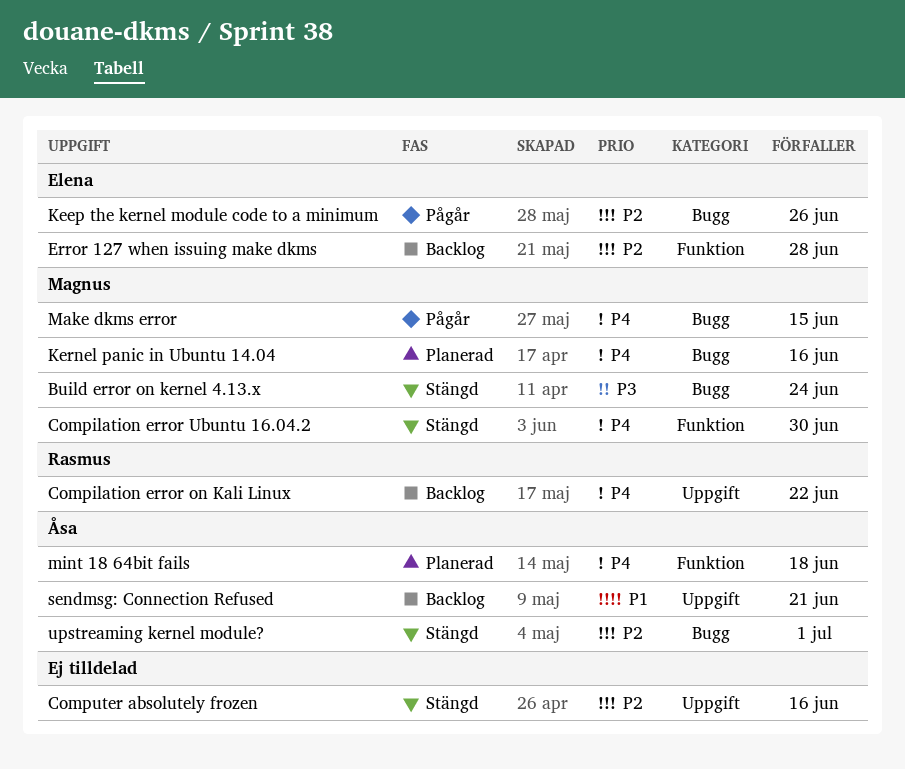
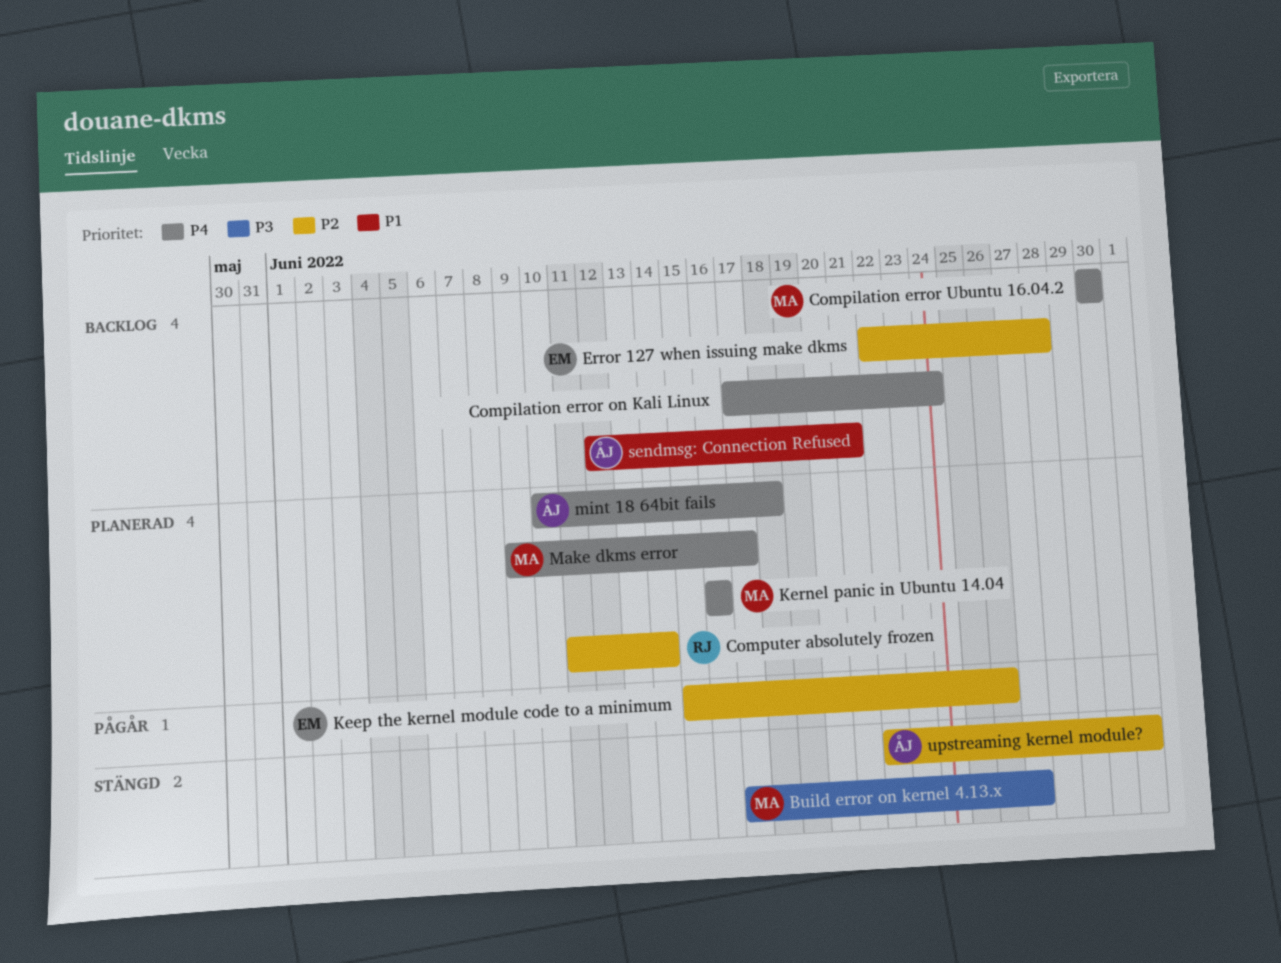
Build error on kernel 4.13.x, due: Jun 24 -> Jun 27
Compilation error on Kali Linux, owner: Rasmus -> none
Compilation error on Kali Linux, due: Jun 22 -> Jun 24
Compilation error Ubuntu 16.04.2, status: Stängd -> Backlog
Computer absolutely frozen, status: Stängd -> Planerad
Computer absolutely frozen, owner: none -> Rasmus
Computer absolutely frozen, due: Jun 16 -> Jun 14
Make dkms error, status: Pågår -> Planerad
Make dkms error, due: Jun 15 -> Jun 17

